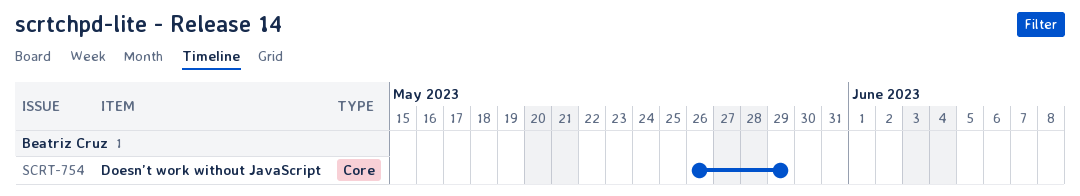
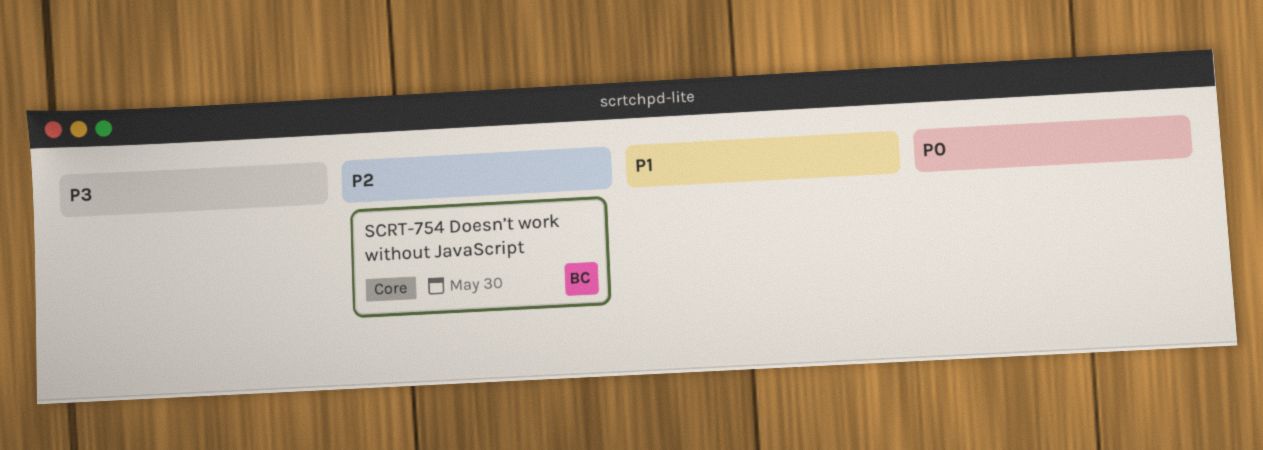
SCRT-754, due: May 29 -> May 30

